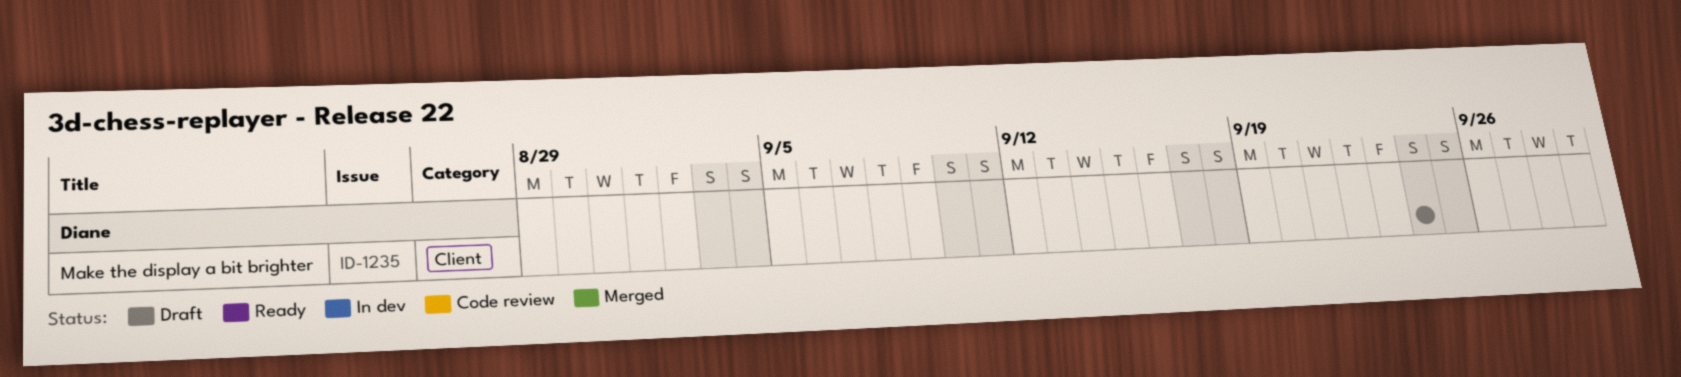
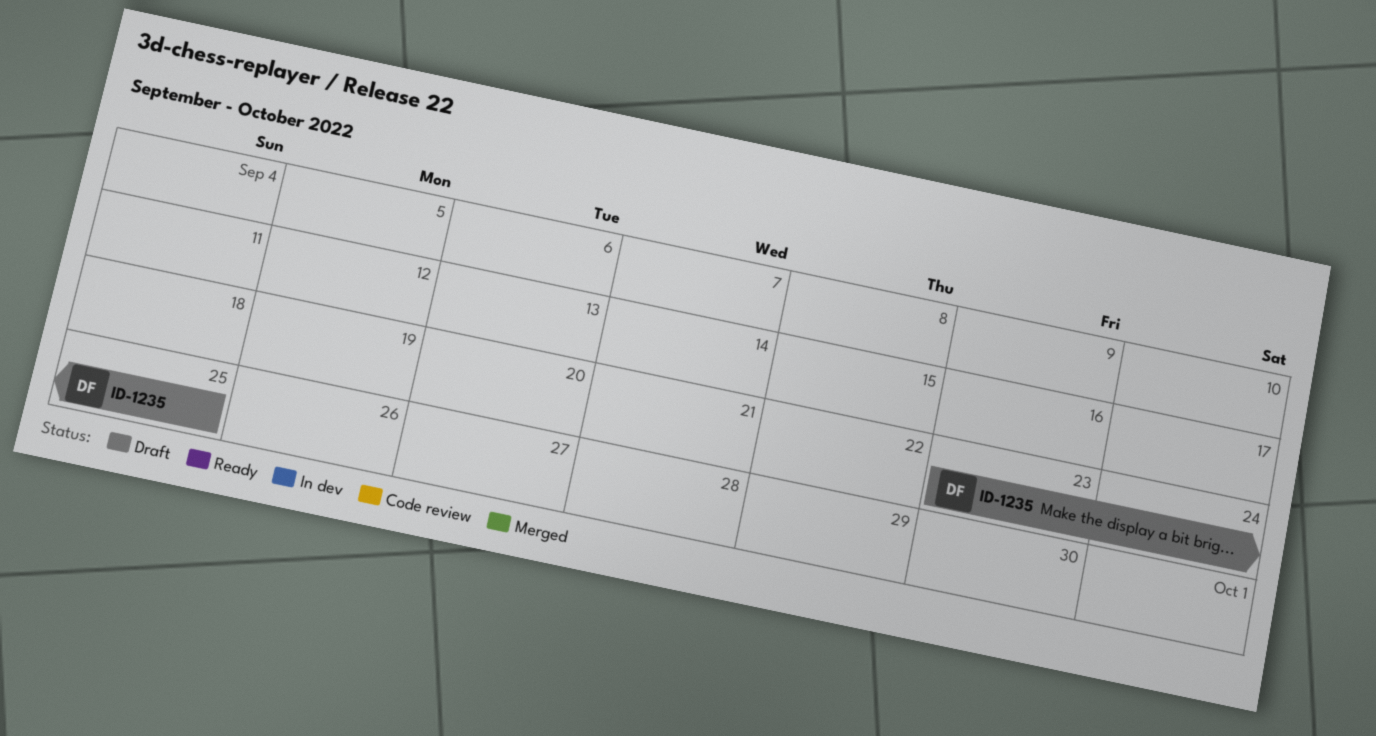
ID-1235, start: Sep 24 -> Sep 23
ID-1235, due: Sep 24 -> Sep 25

